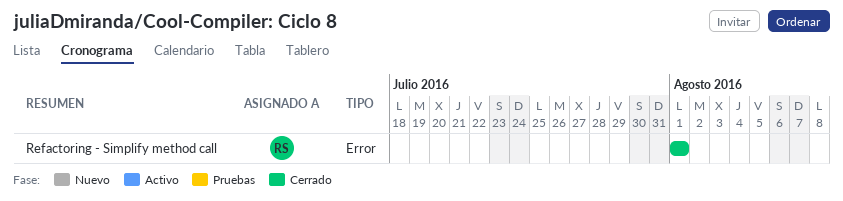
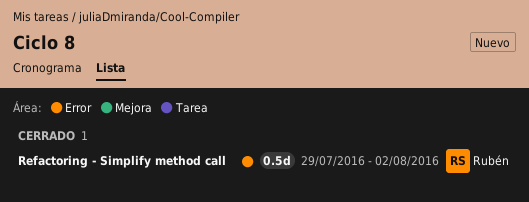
Refactoring - Simplify method call, start: Aug 1 -> Jul 29
Refactoring - Simplify method call, due: Aug 1 -> Aug 2

